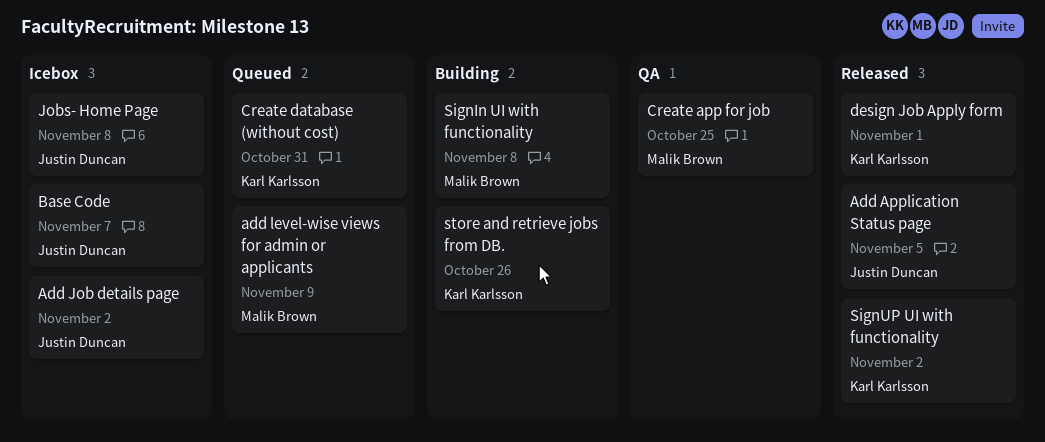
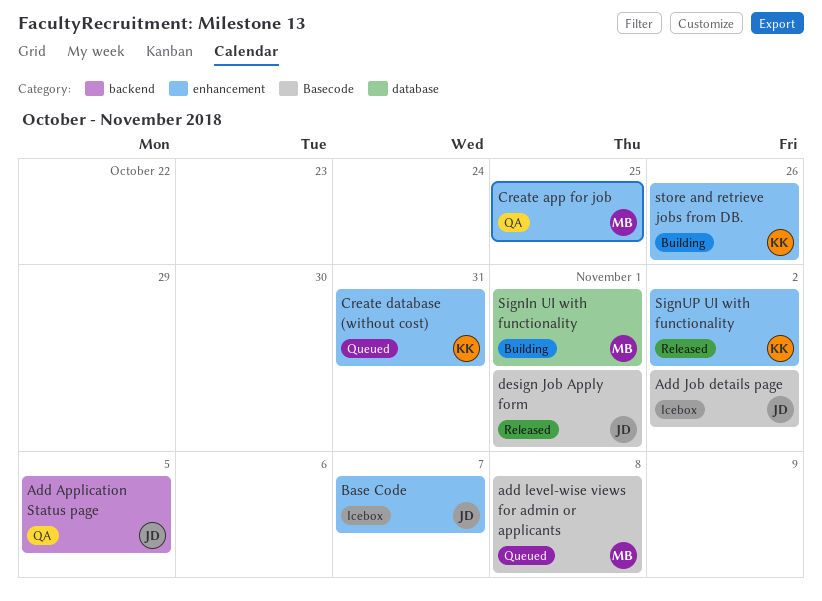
Add Application Status page, status: Released -> QA
add level-wise views for admin or applicants, due: Nov 9 -> Nov 8
design Job Apply form, owner: Karl Karlsson -> Justin Duncan
Jobs- Home Page: present -> none
SignIn UI with functionality, due: Nov 8 -> Nov 1

